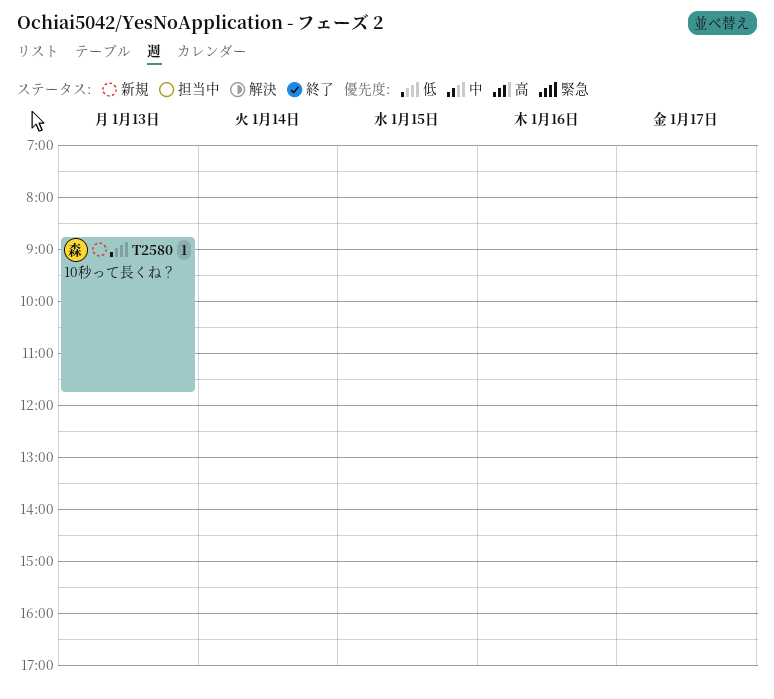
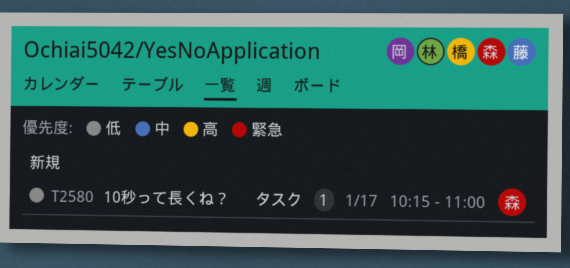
T2580, day: Jan 13 -> Jan 17
T2580, begins: 08:45 -> 10:15
T2580, ends: 11:45 -> 11:00

